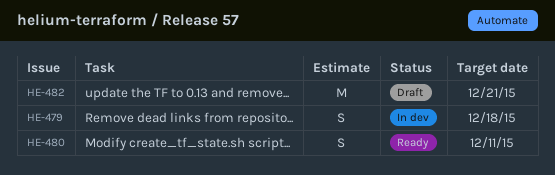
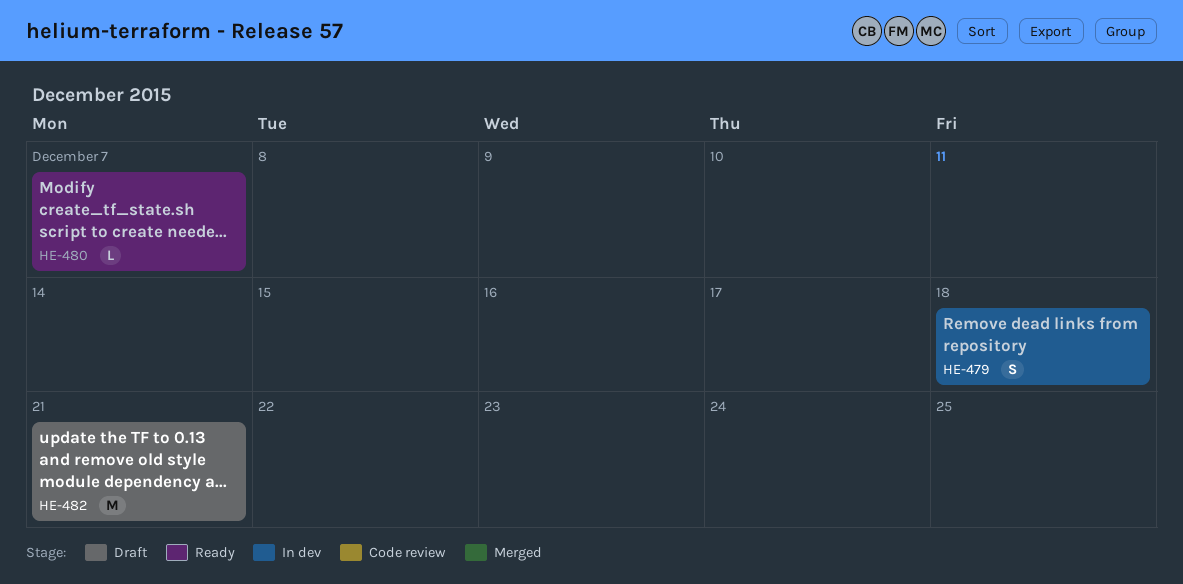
HE-480, estimate: S -> L
HE-480, due: Dec 11 -> Dec 7

